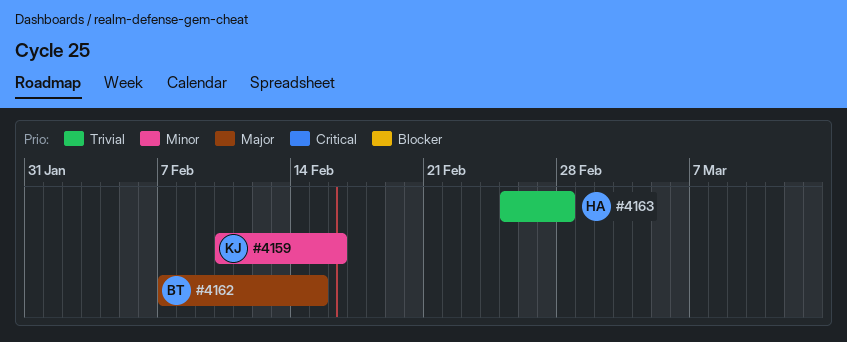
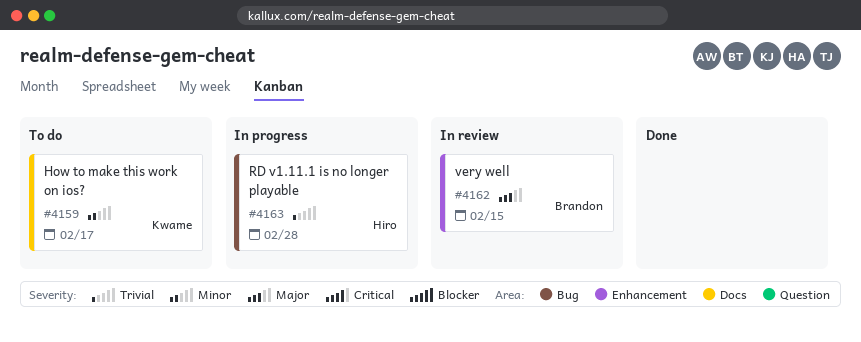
#4159, due: Feb 16 -> Feb 17

